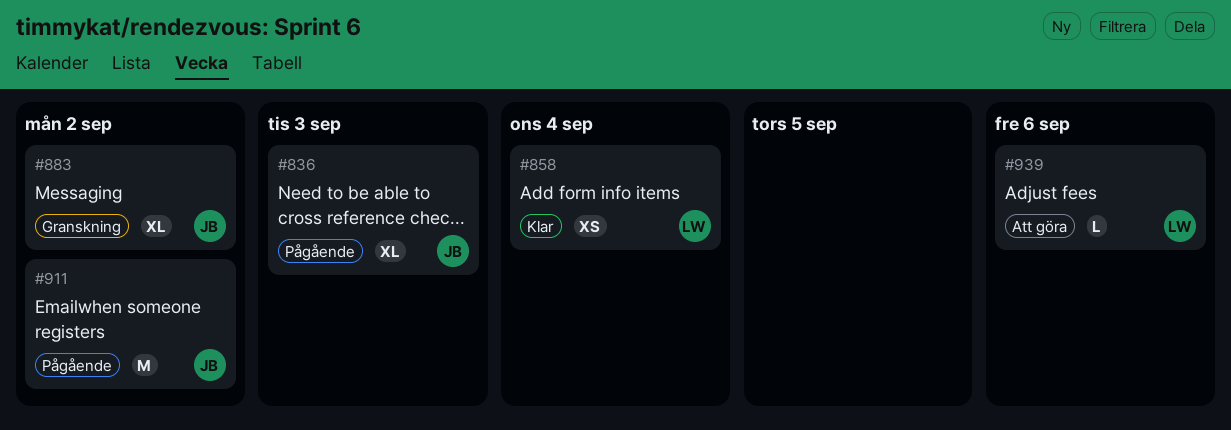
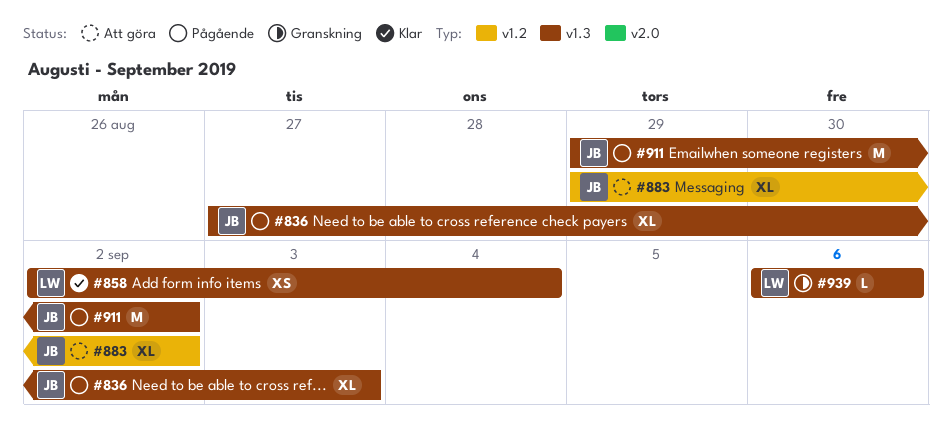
#883, status: Granskning -> Att göra
#939, status: Att göra -> Granskning

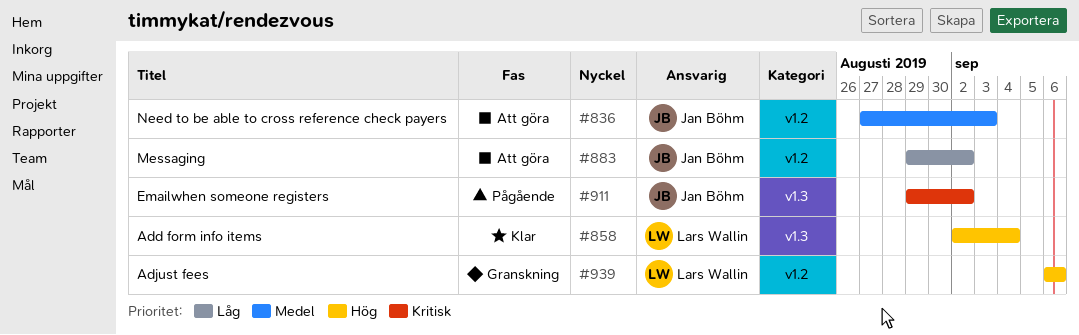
#836, status: Pågående -> Att göra
#836, label: v1.3 -> v1.2
#939, label: v1.3 -> v1.2

